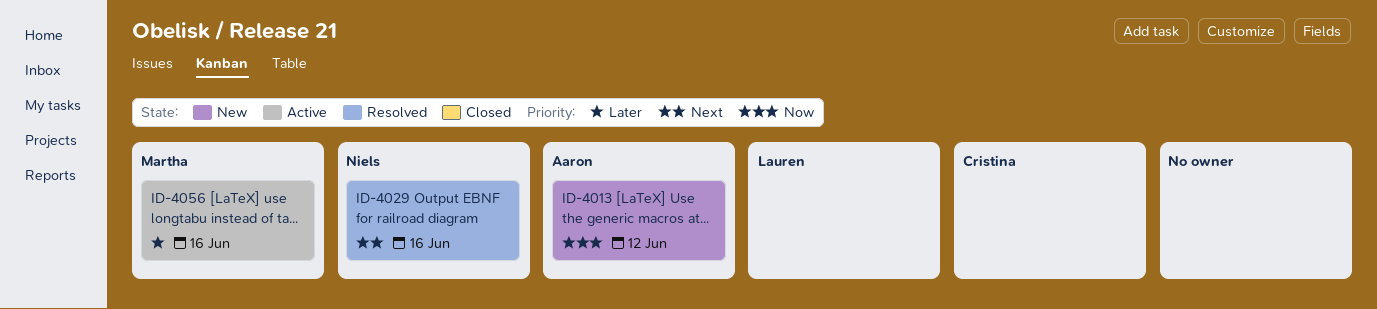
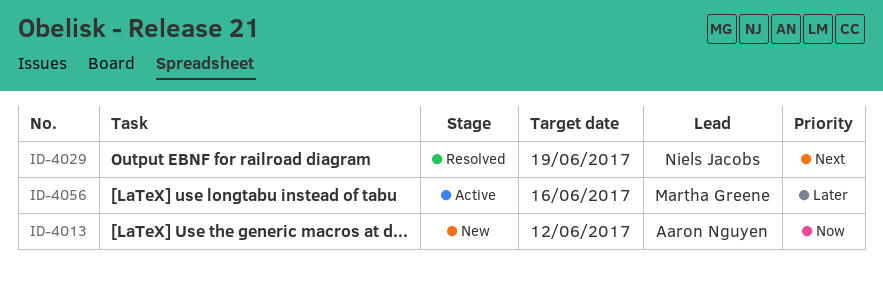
ID-4029, due: Jun 16 -> Jun 19

